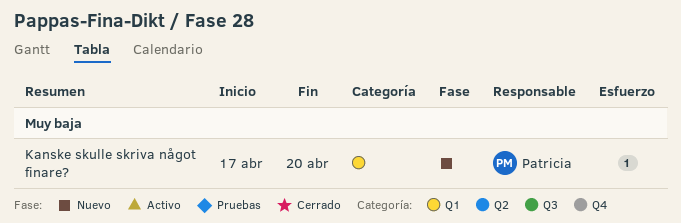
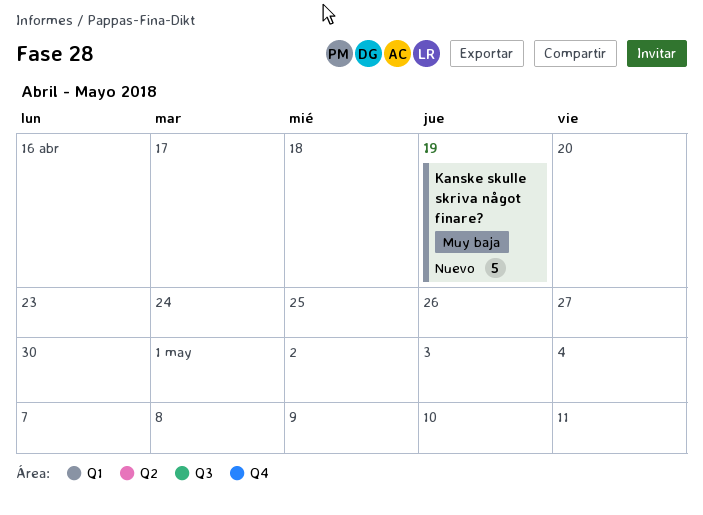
Kanske skulle skriva något finare?, estimate: 1 -> 5
Kanske skulle skriva något finare?, due: Apr 20 -> Apr 19

